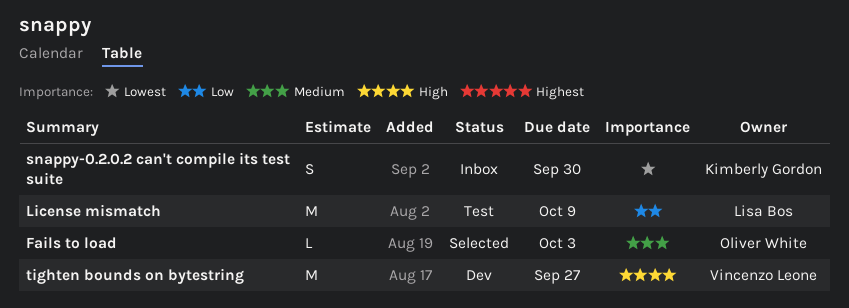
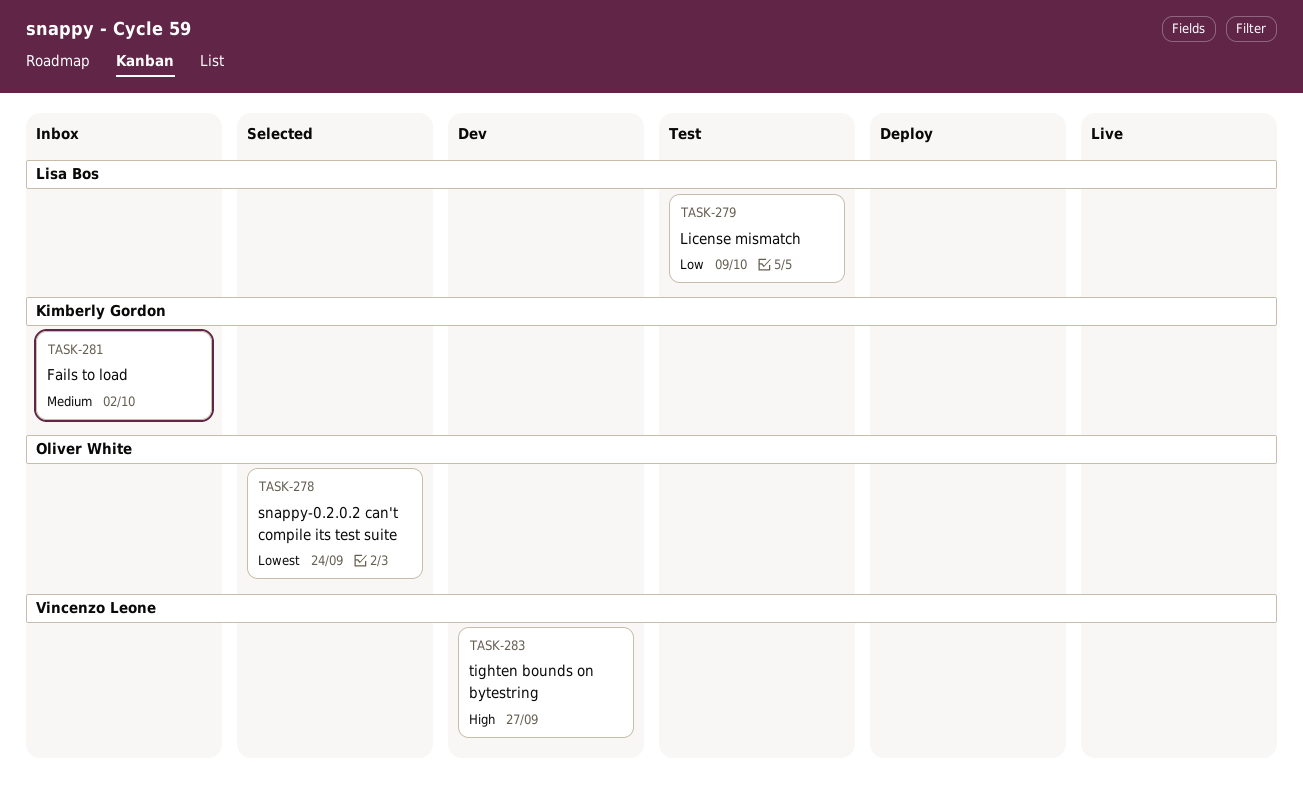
Fails to load, status: Selected -> Inbox
Fails to load, owner: Oliver White -> Kimberly Gordon
Fails to load, due: Oct 3 -> Oct 2
snappy-0.2.0.2 can't compile its test suite, status: Inbox -> Selected
snappy-0.2.0.2 can't compile its test suite, owner: Kimberly Gordon -> Oliver White
snappy-0.2.0.2 can't compile its test suite, due: Sep 30 -> Sep 24

